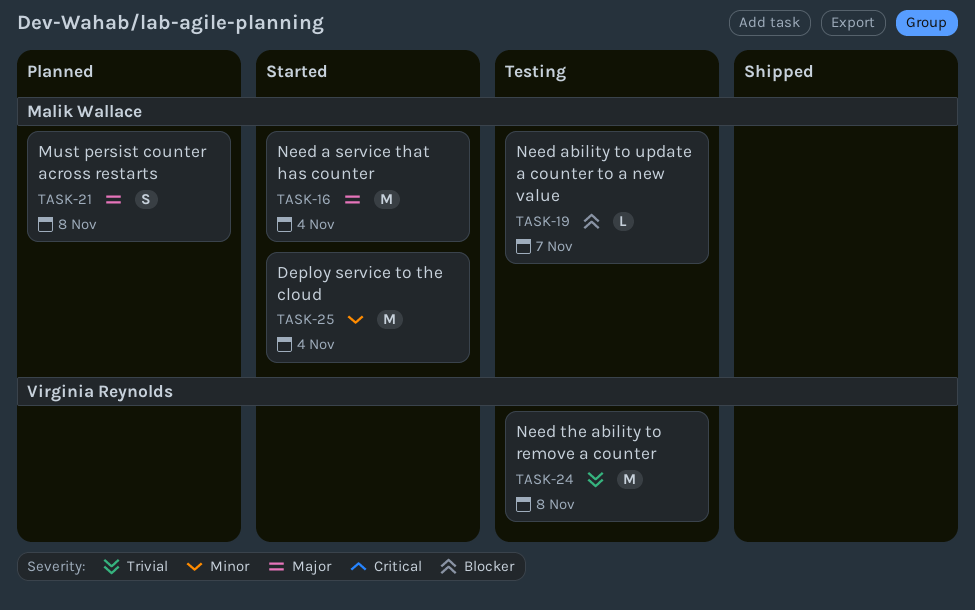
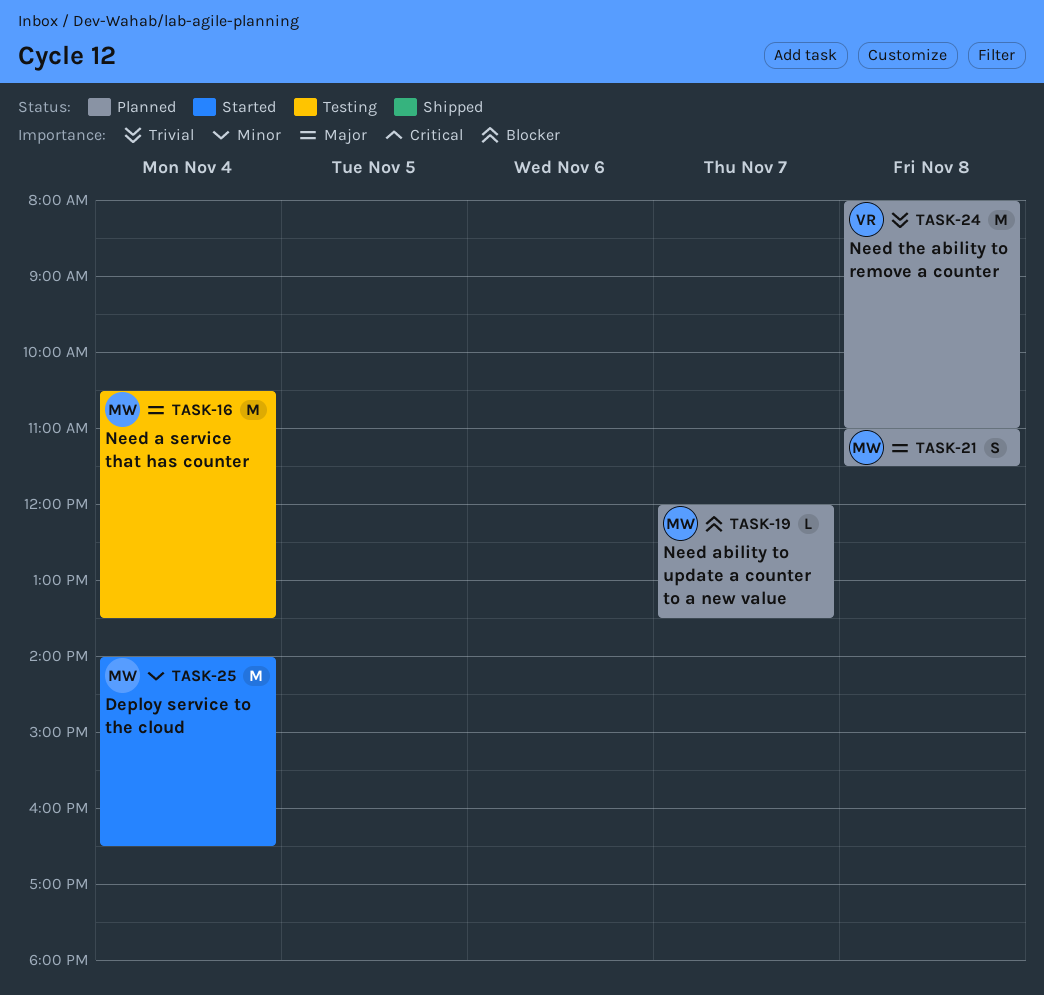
TASK-16, status: Started -> Testing
TASK-19, status: Testing -> Planned
TASK-24, status: Testing -> Planned

